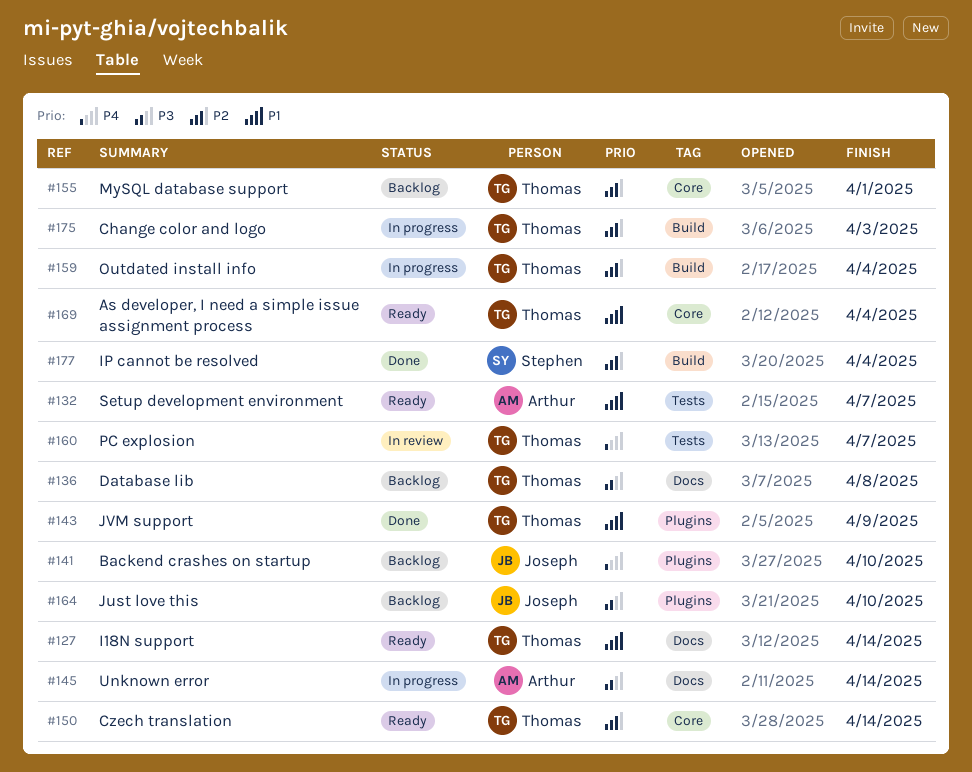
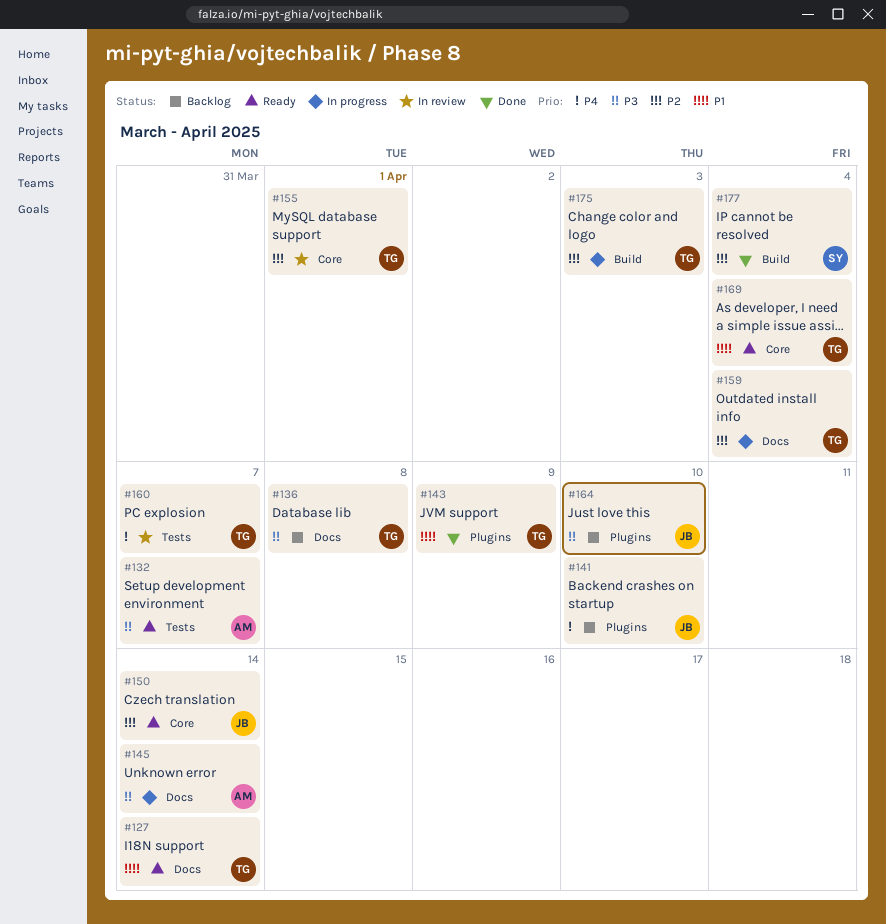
#132, priority: P1 -> P3
#150, owner: Thomas -> Joseph
#155, status: Backlog -> In review
#159, label: Build -> Docs

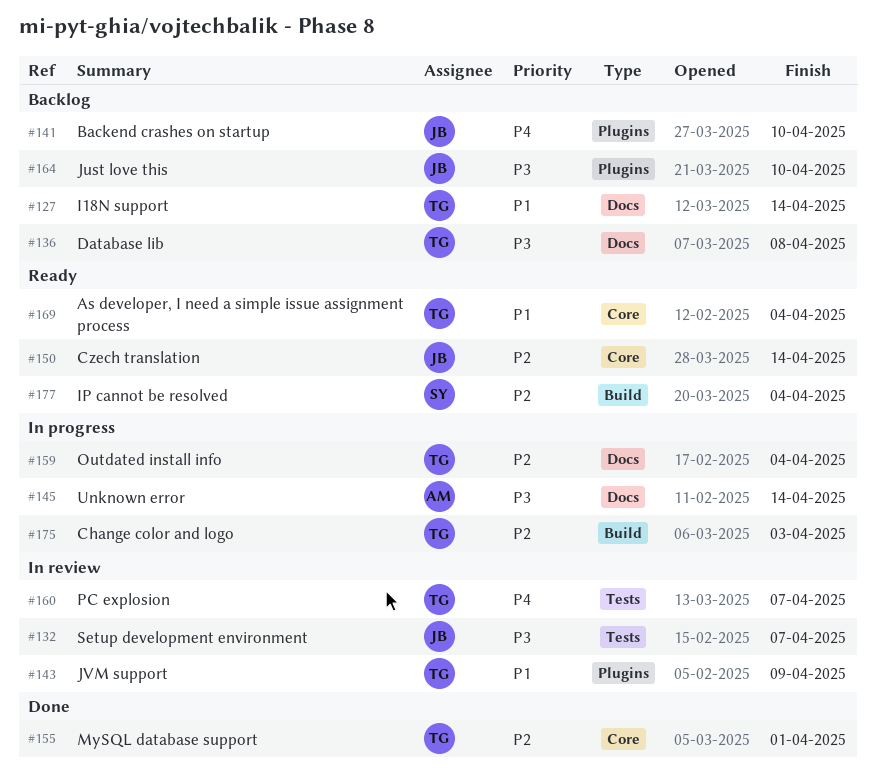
#127, status: Ready -> Backlog
#132, status: Ready -> In review
#132, owner: AM -> JB
#143, status: Done -> In review
#155, status: In review -> Done
#177, status: Done -> Ready

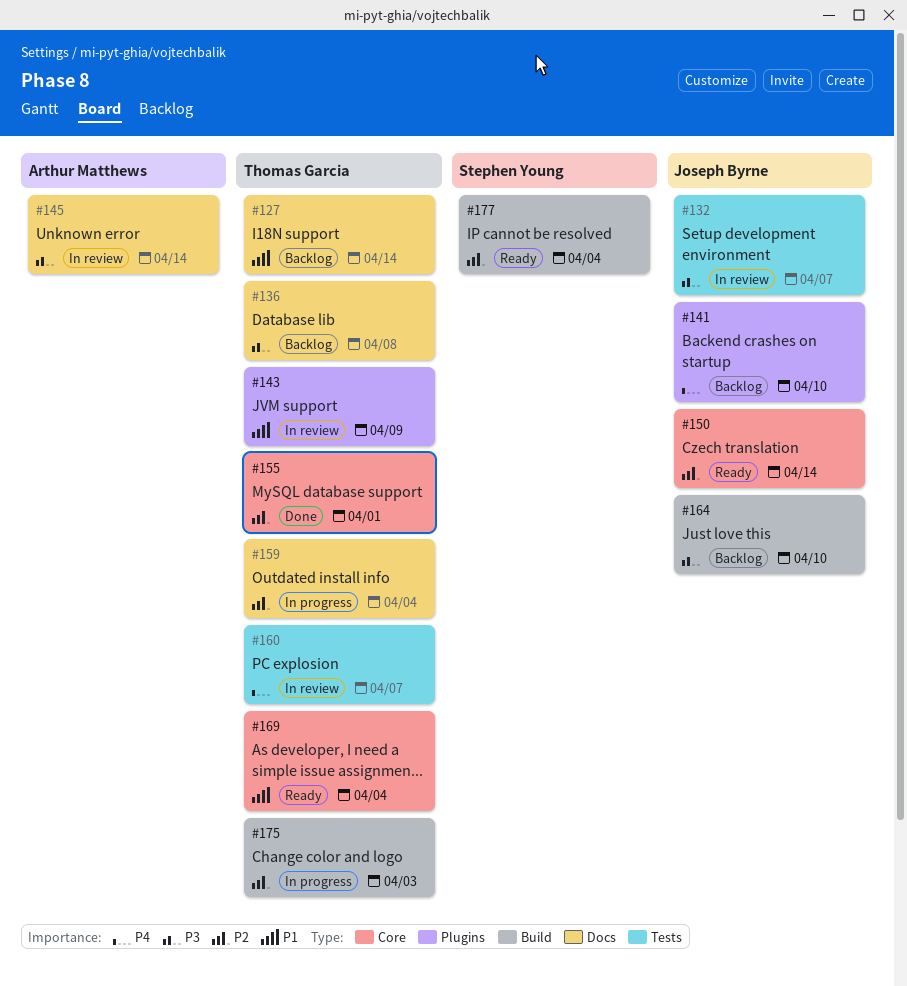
#145, status: In progress -> In review
#164, label: Plugins -> Build

